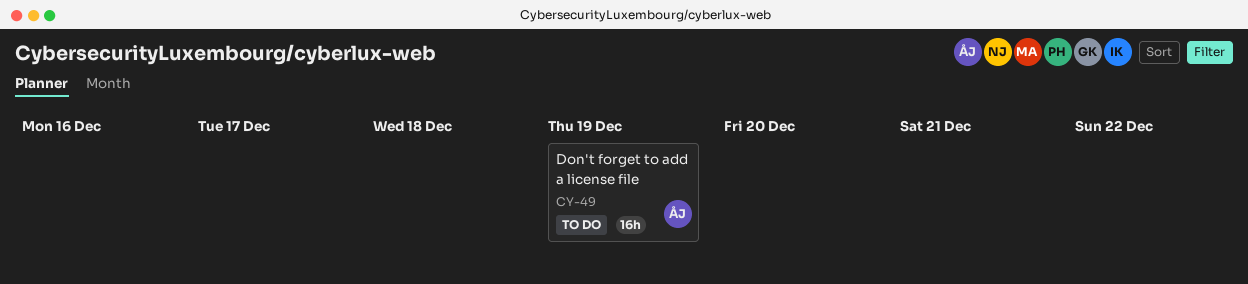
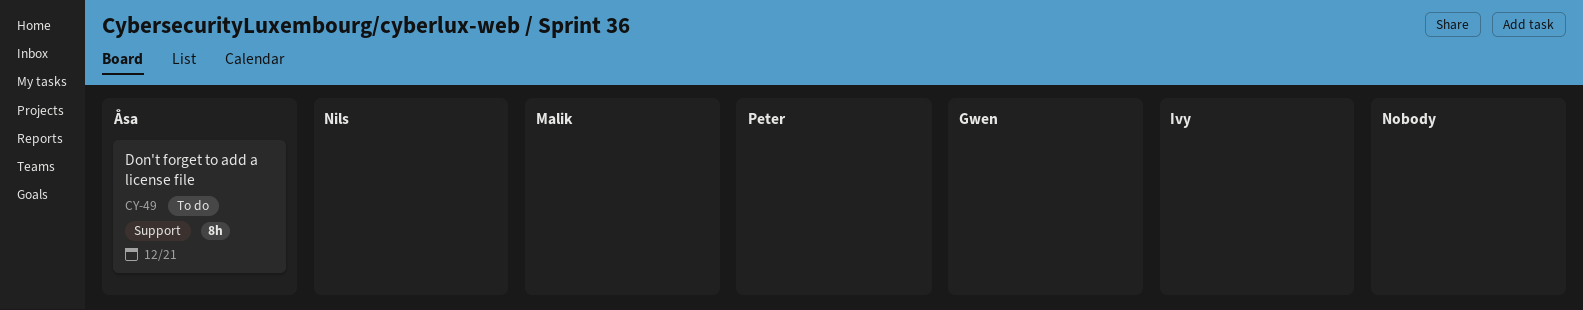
CY-49, estimate: 16h -> 8h
CY-49, due: Dec 19 -> Dec 21

